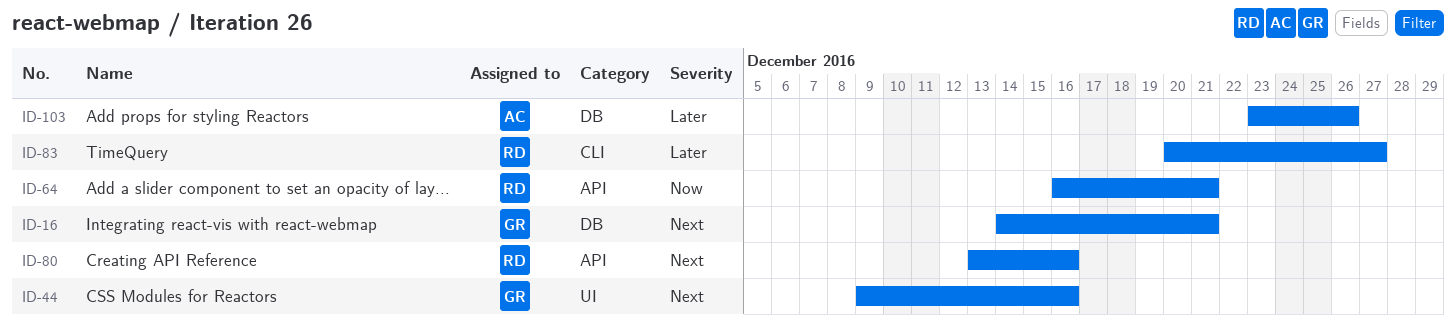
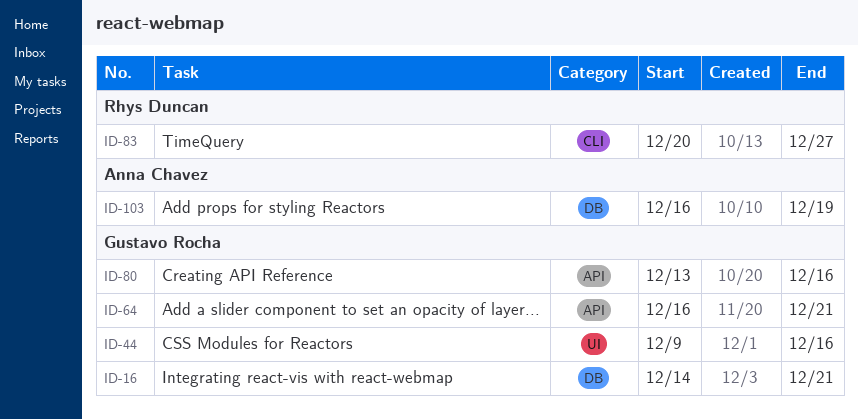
ID-64, owner: Rhys Duncan -> Gustavo Rocha
ID-80, owner: Rhys Duncan -> Gustavo Rocha
ID-103, start: Dec 23 -> Dec 16
ID-103, due: Dec 26 -> Dec 19

